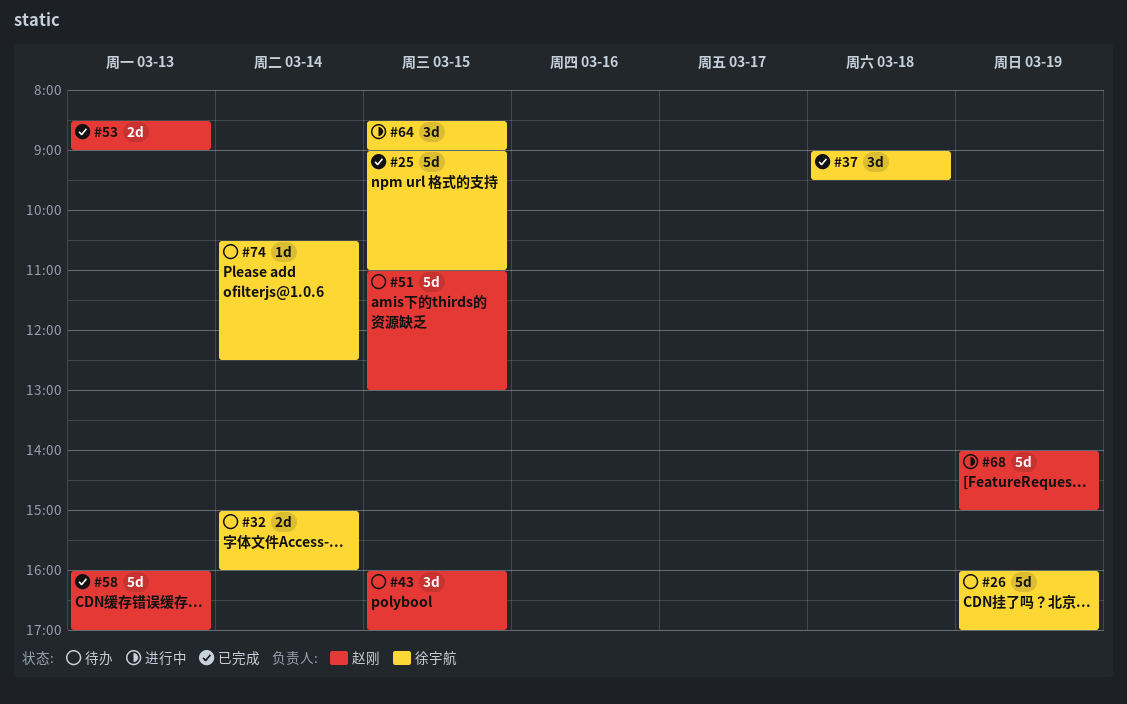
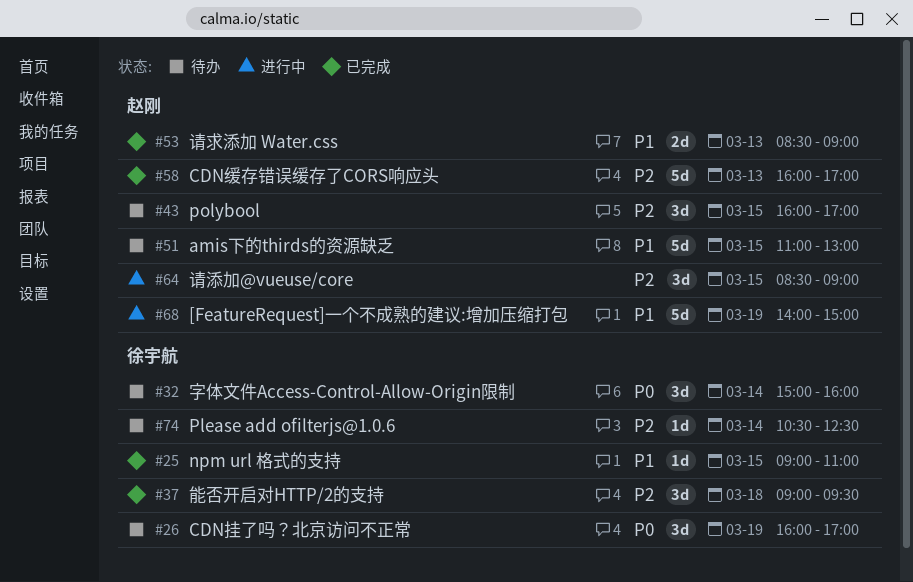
#25, estimate: 5d -> 1d
#26, estimate: 5d -> 3d
#32, estimate: 2d -> 3d
#64, owner: 徐宇航 -> 赵刚

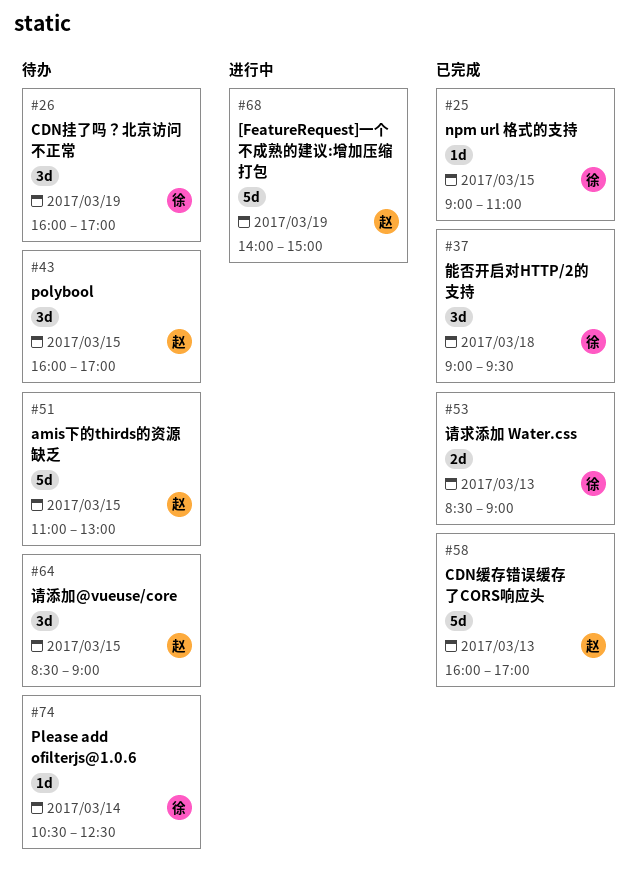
#32: present -> none
#53, owner: 赵刚 -> 徐宇航
#64, status: 进行中 -> 待办

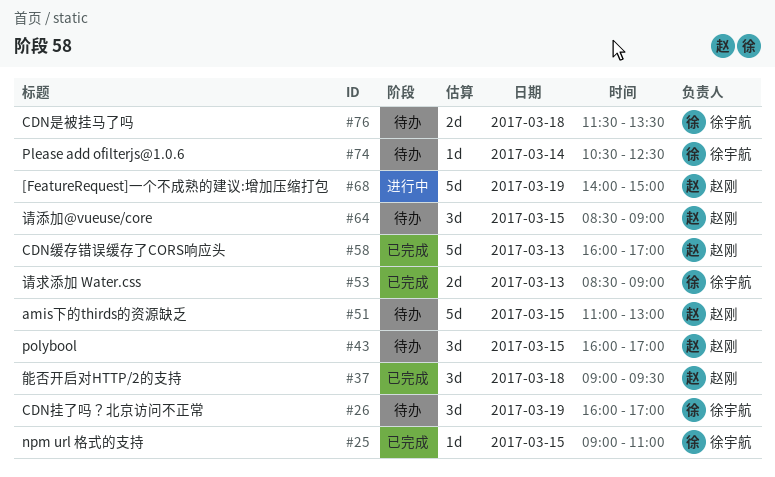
#37, owner: 徐宇航 -> 赵刚
#76: none -> present

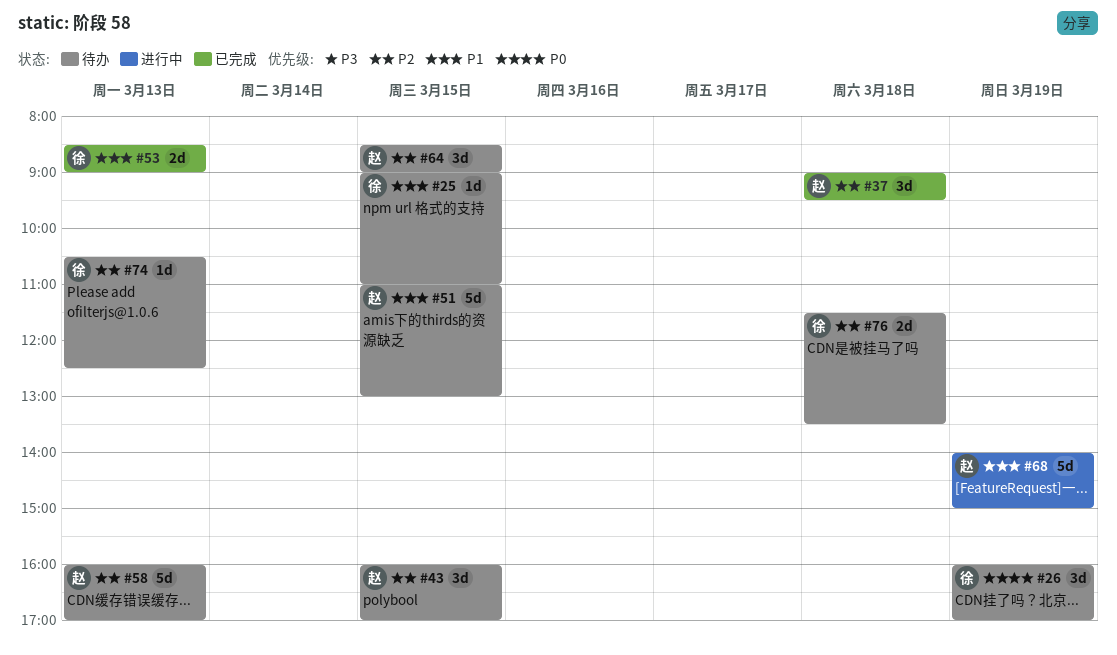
#25, status: 已完成 -> 待办
#58, status: 已完成 -> 待办
#74, day: Mar 14 -> Mar 13

